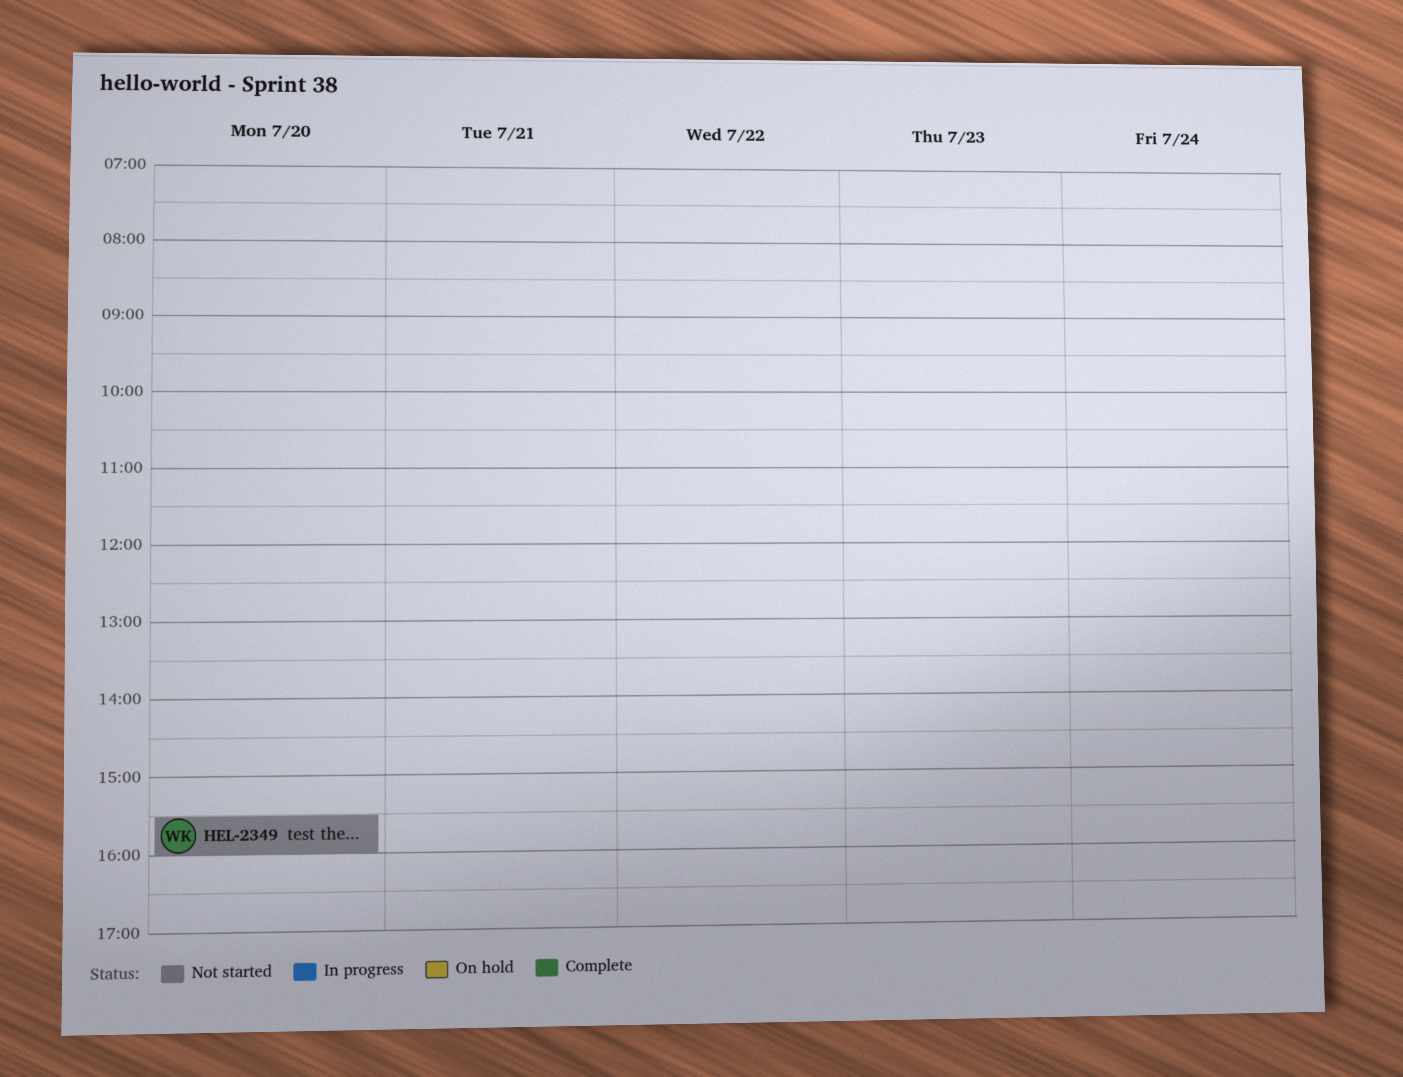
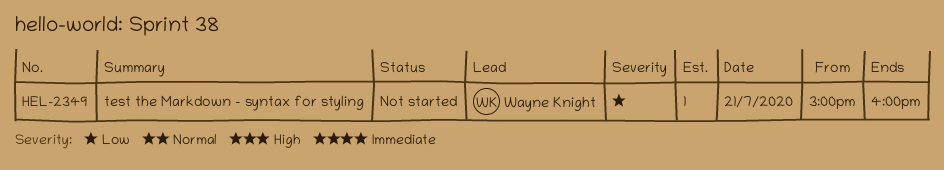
HEL-2349, day: Jul 20 -> Jul 21
HEL-2349, begins: 15:30 -> 15:00

